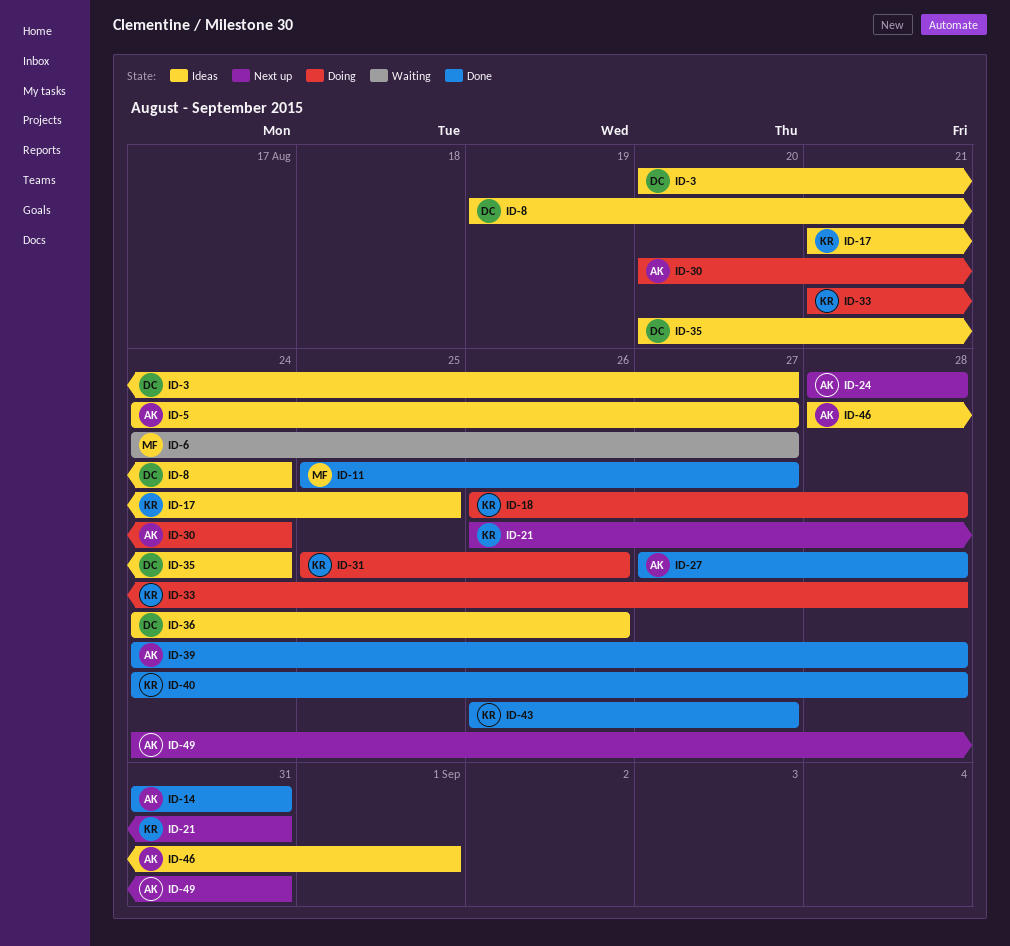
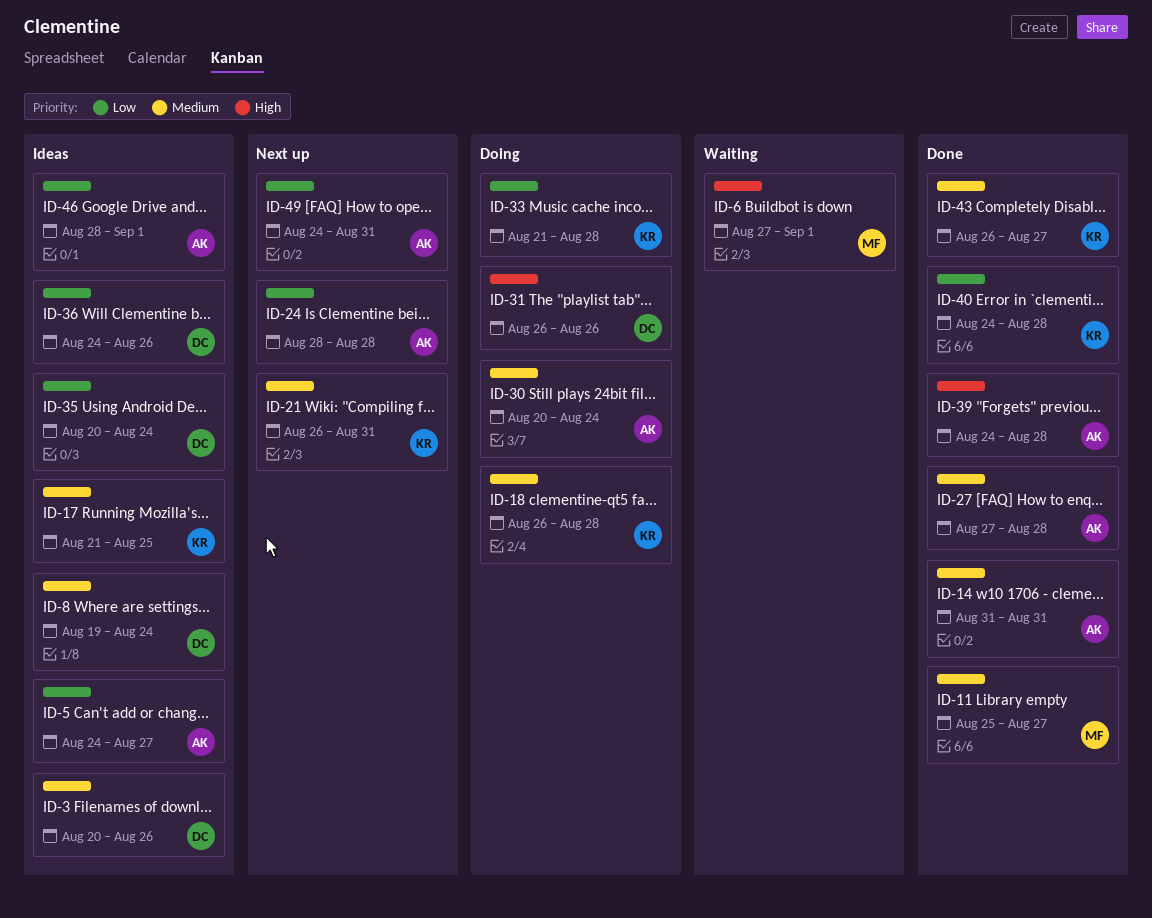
ID-3, due: Aug 27 -> Aug 26
ID-6, start: Aug 24 -> Aug 27
ID-6, due: Aug 27 -> Sep 1
ID-31, owner: KR -> DC
ID-31, start: Aug 25 -> Aug 26

